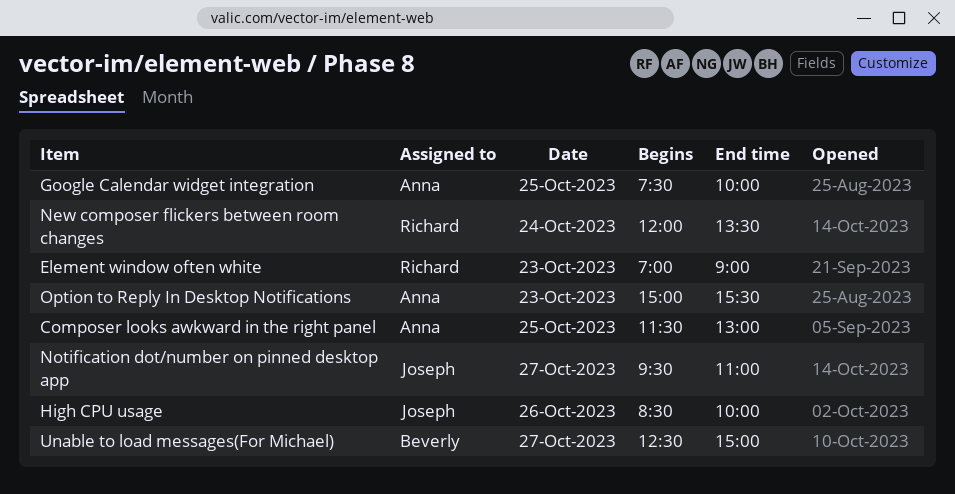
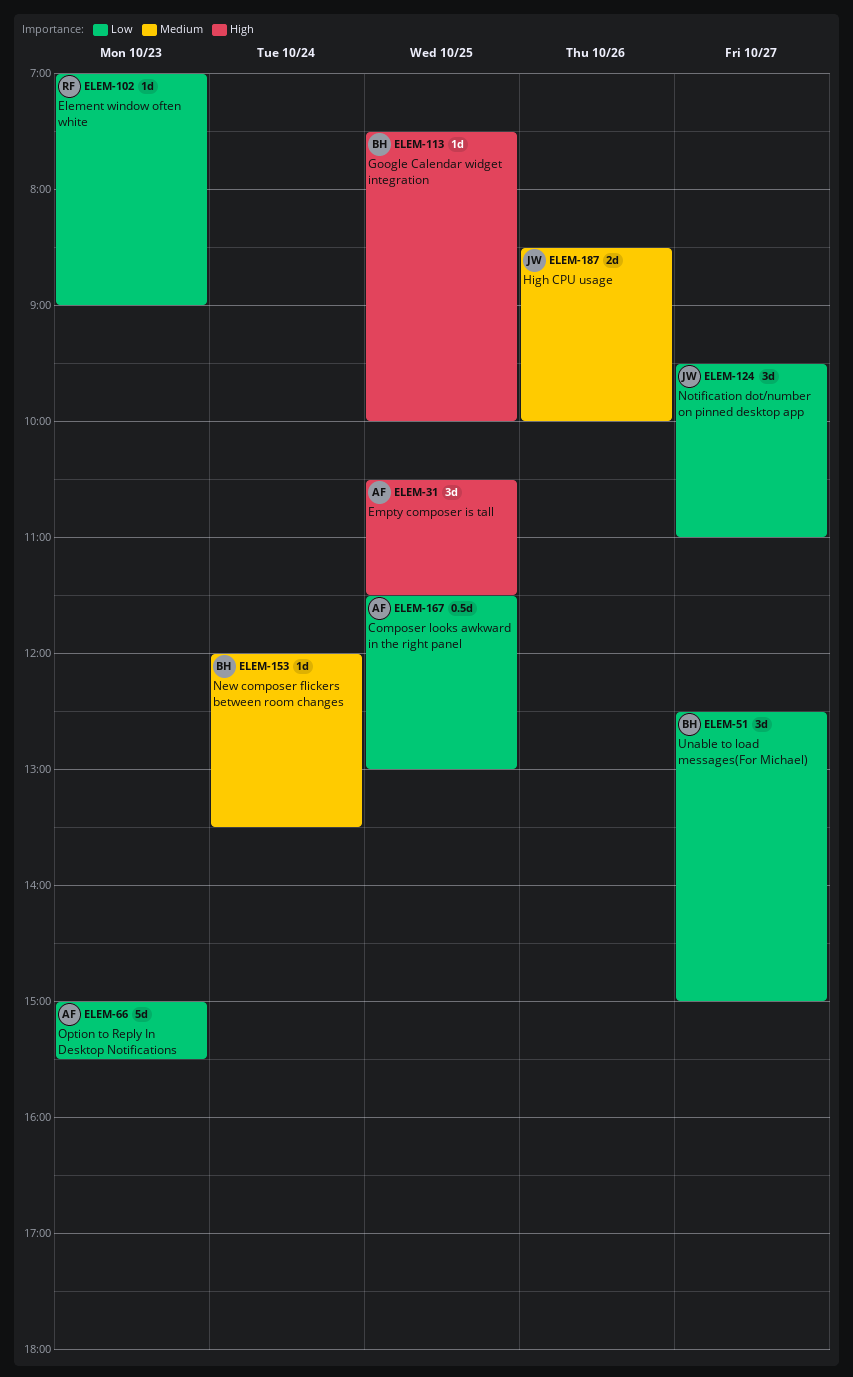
Empty composer is tall: none -> present
Google Calendar widget integration, owner: Anna -> Beverly
New composer flickers between room changes, owner: Richard -> Beverly

